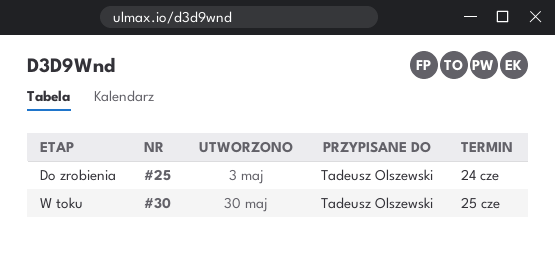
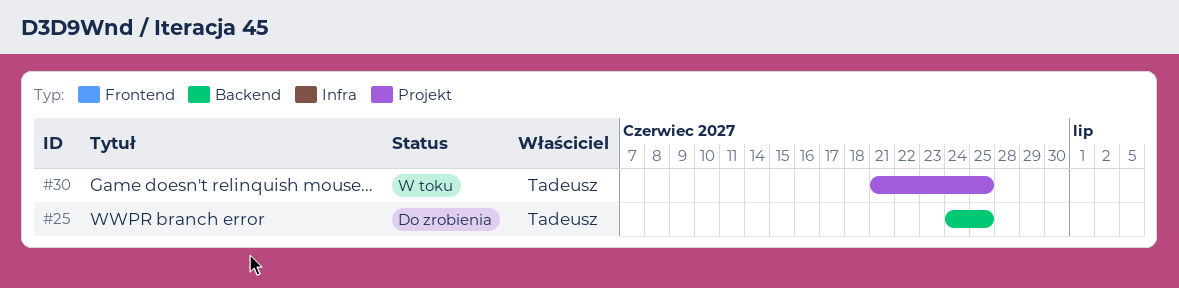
#25, due: Jun 24 -> Jun 25

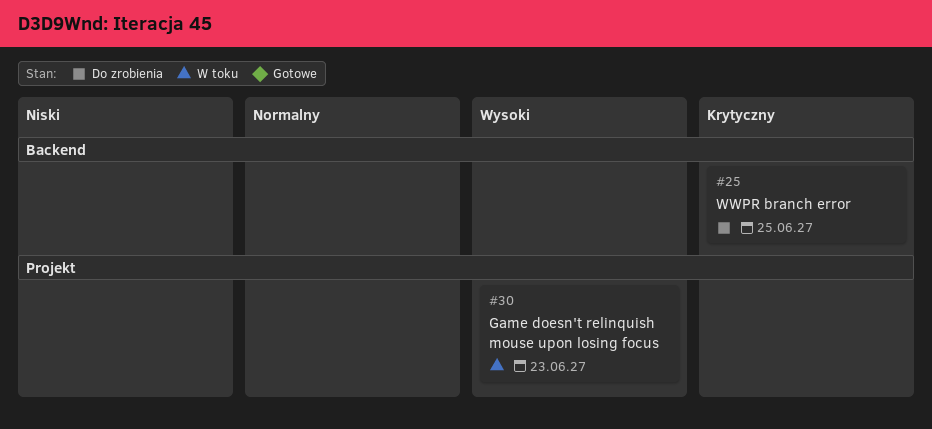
#30, due: Jun 25 -> Jun 23

